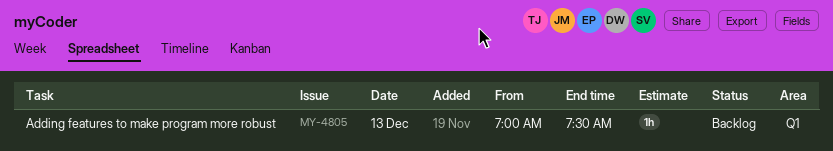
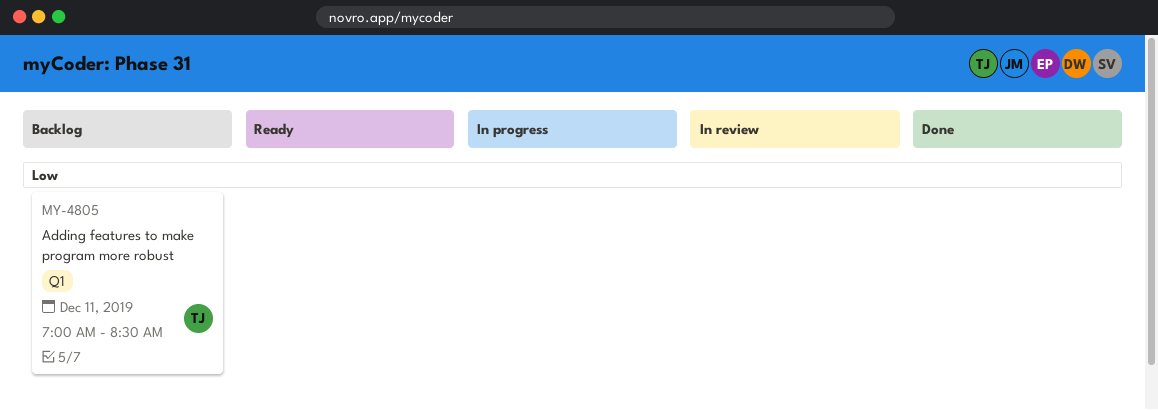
MY-4805, day: Dec 13 -> Dec 11
MY-4805, ends: 07:30 -> 08:30

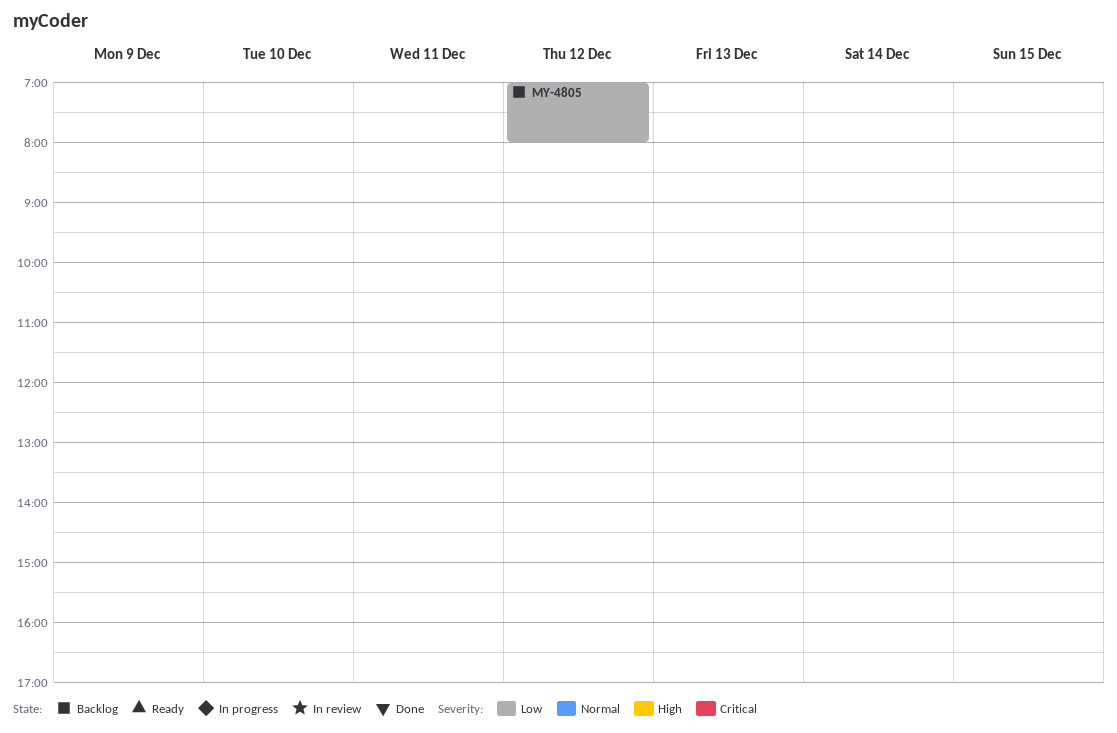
MY-4805, day: Dec 11 -> Dec 12
MY-4805, ends: 08:30 -> 08:00

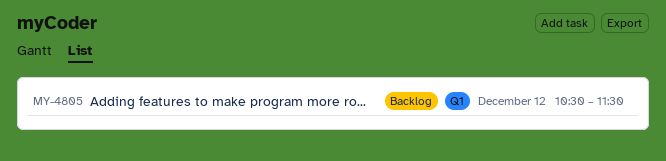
MY-4805, begins: 07:00 -> 10:30
MY-4805, ends: 08:00 -> 11:30

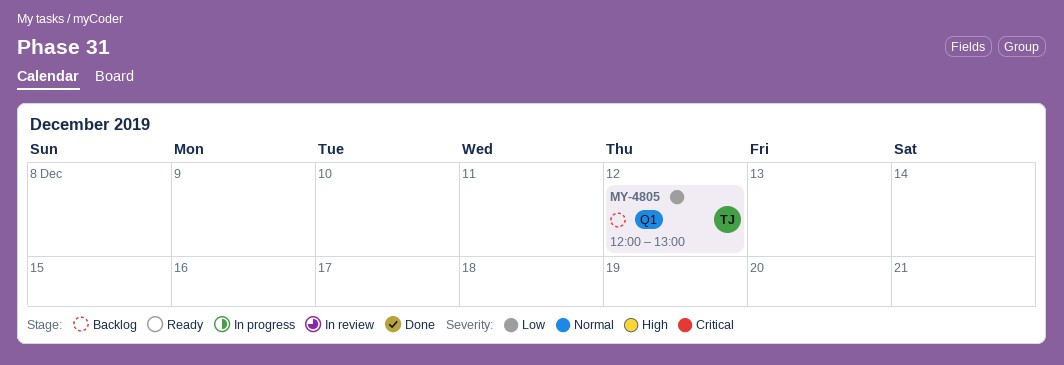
MY-4805, begins: 10:30 -> 12:00
MY-4805, ends: 11:30 -> 13:00

